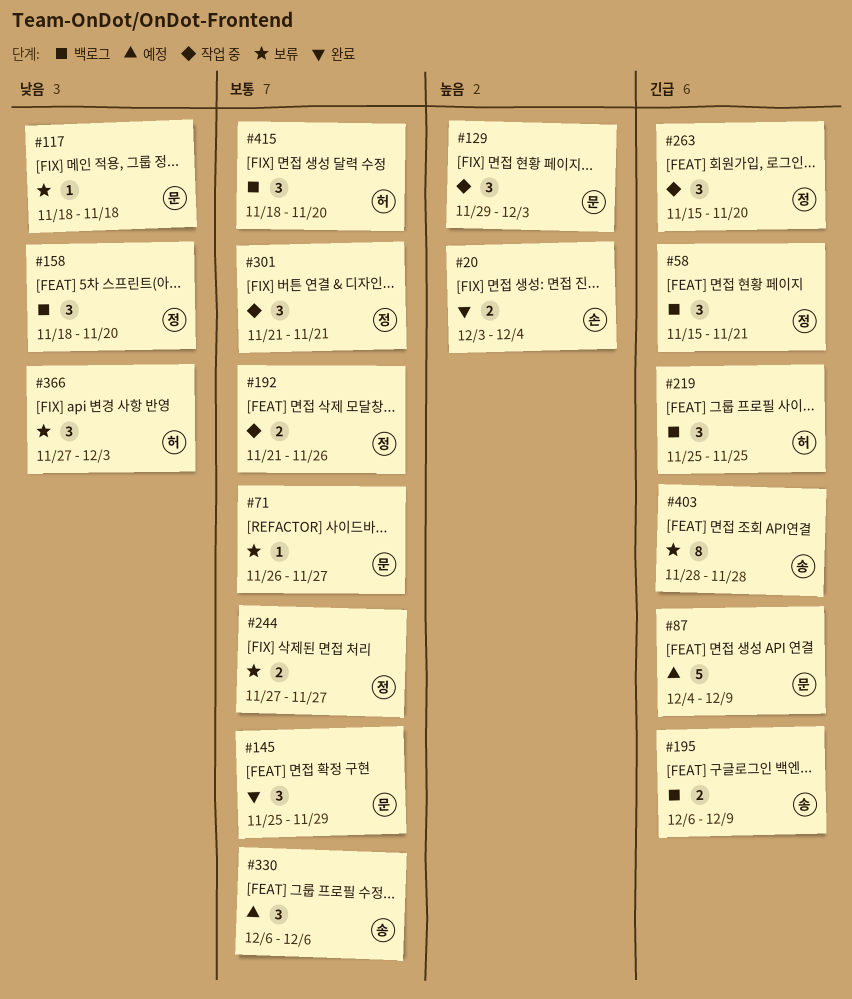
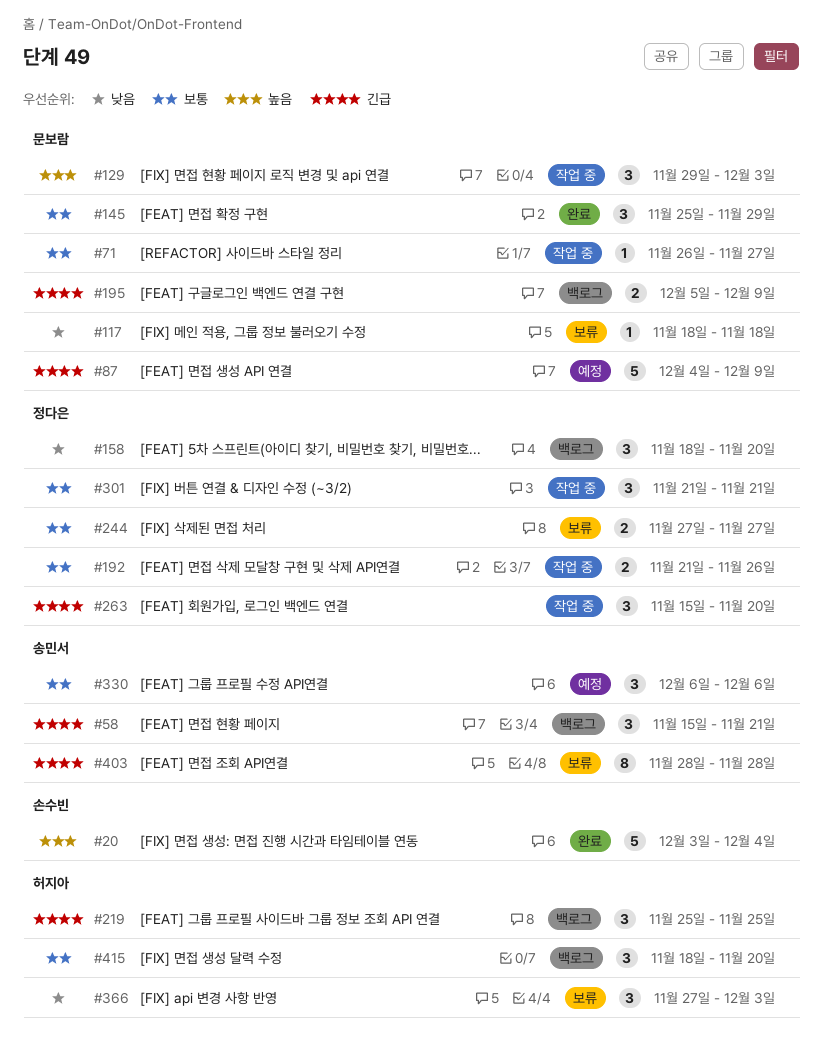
#20, estimate: 2 -> 5
#58, owner: 정다은 -> 송민서
#71, status: 보류 -> 작업 중
#195, owner: 송민서 -> 문보람
#195, start: Dec 6 -> Dec 5

